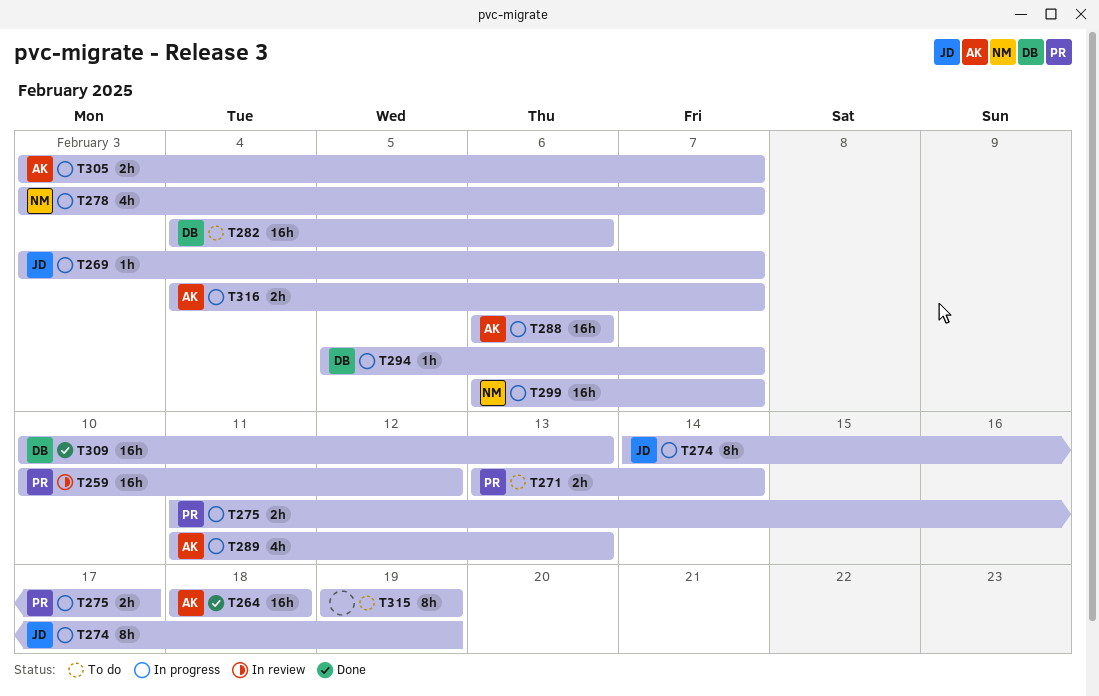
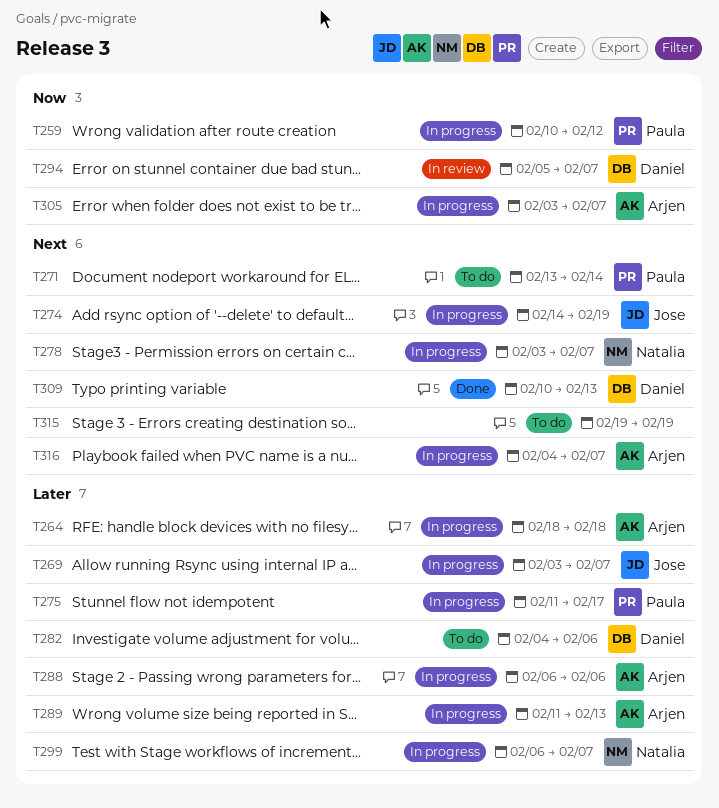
T259, status: In review -> In progress
T264, status: Done -> In progress
T294, status: In progress -> In review

